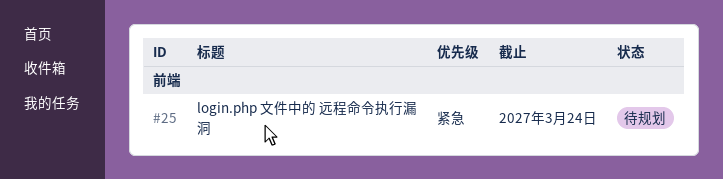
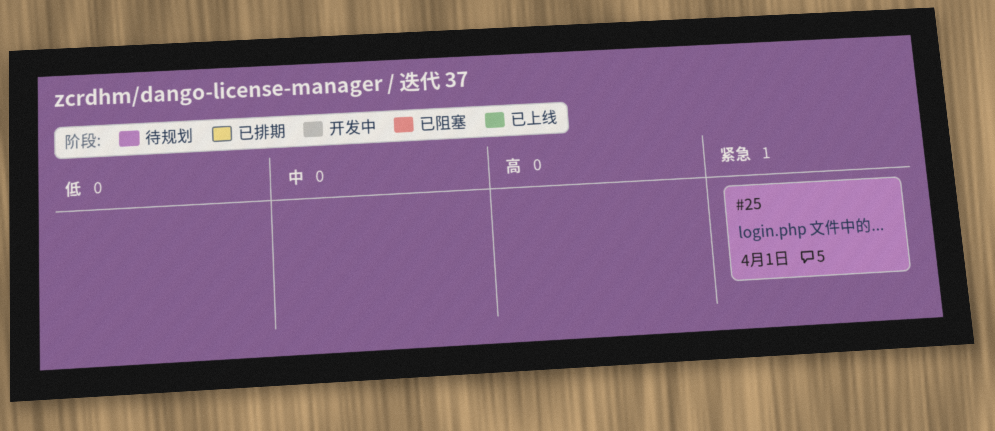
#25, due: Mar 24 -> Apr 1

